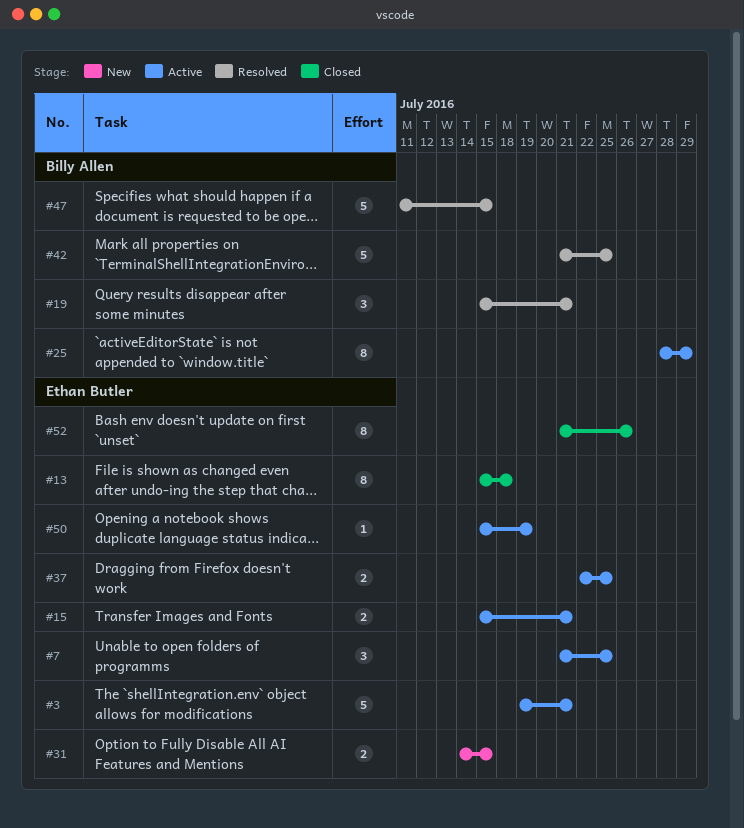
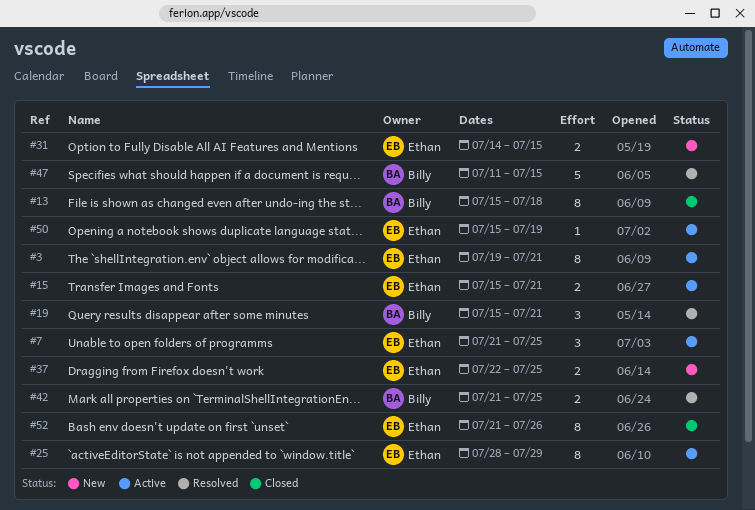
#3, estimate: 5 -> 8
#13, owner: Ethan Butler -> Billy Allen
#25, owner: Billy Allen -> Ethan Butler
#37, status: Active -> New
#42, estimate: 5 -> 2

